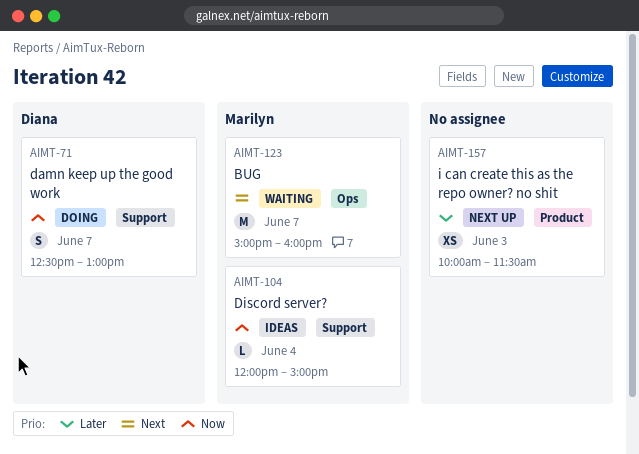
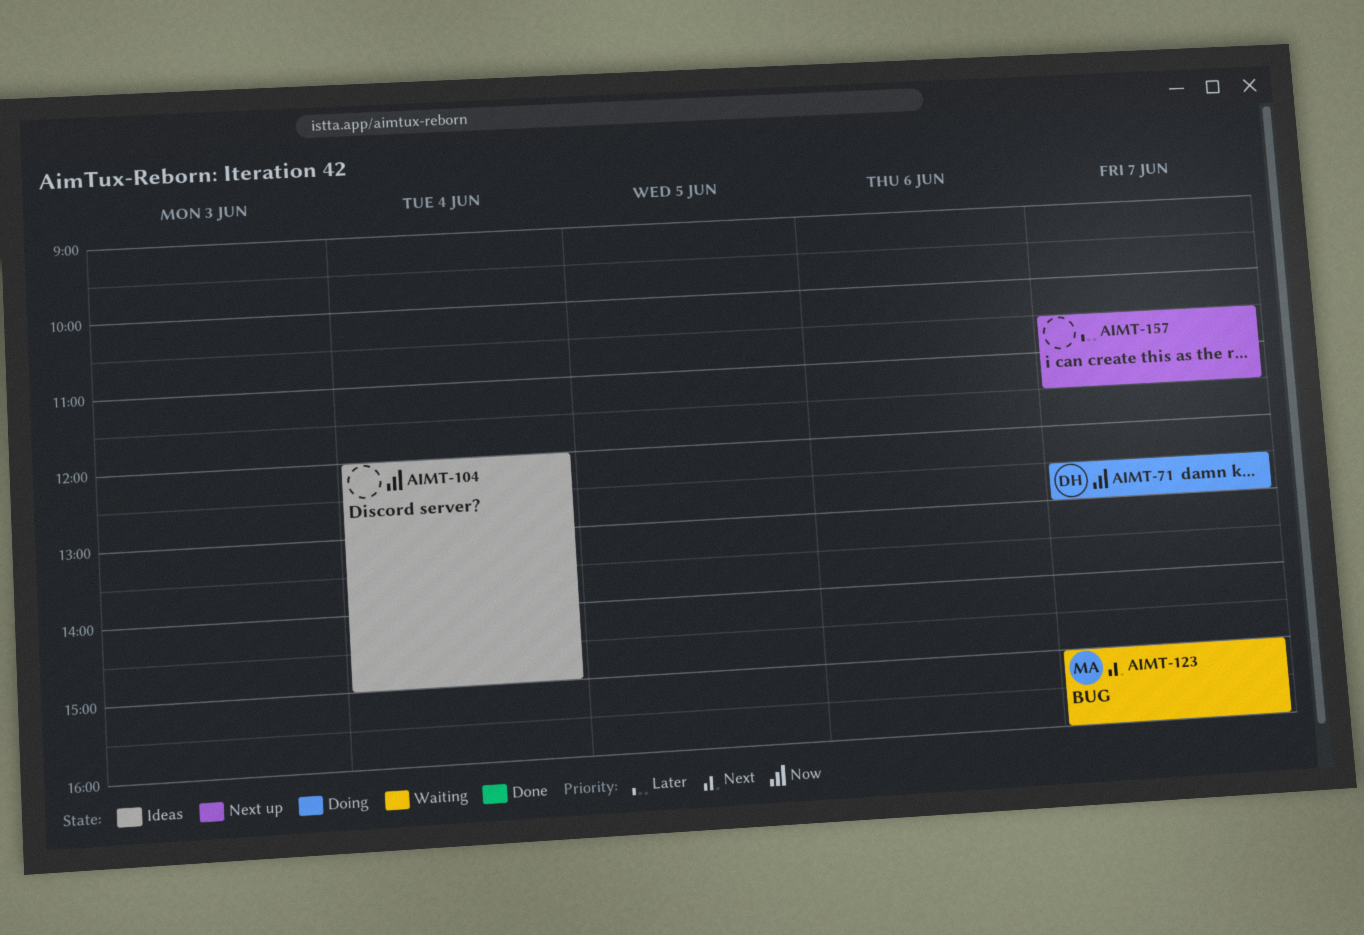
AIMT-104, owner: Marilyn -> none
AIMT-157, day: Jun 3 -> Jun 7
AIMT-157, begins: 10:00 -> 10:30

